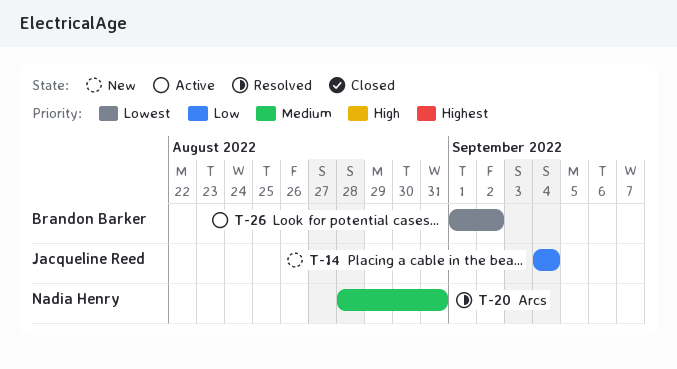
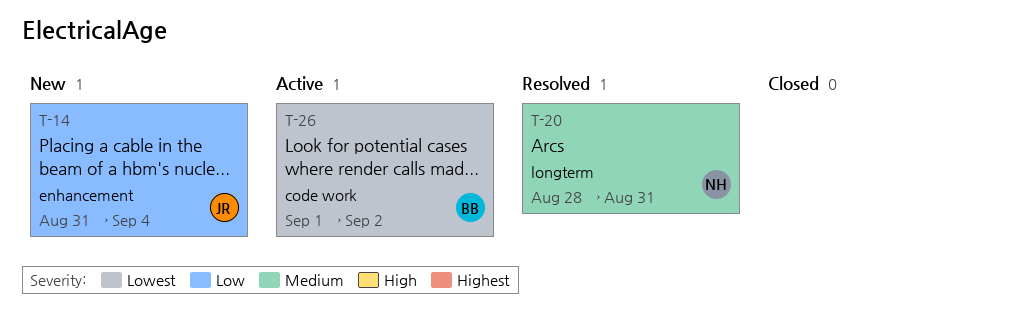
T-14, start: Sep 4 -> Aug 31

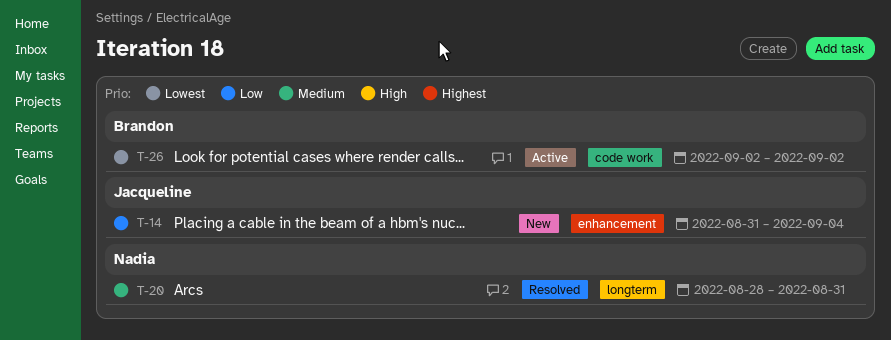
T-26, start: Sep 1 -> Sep 2

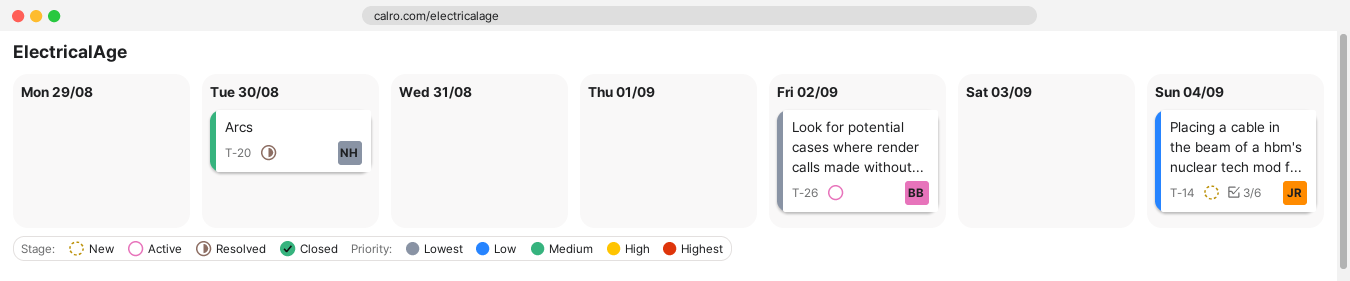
T-20, due: Aug 31 -> Aug 30

